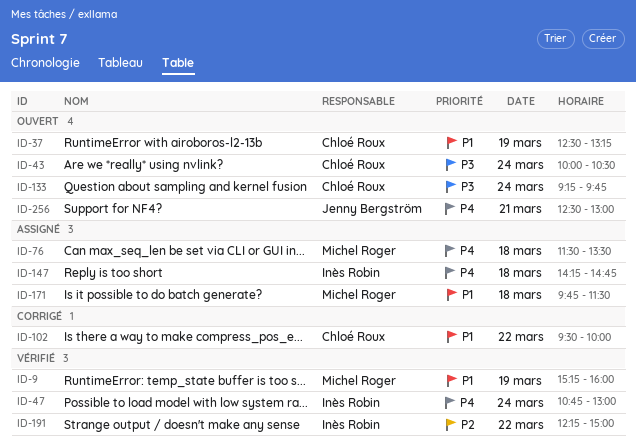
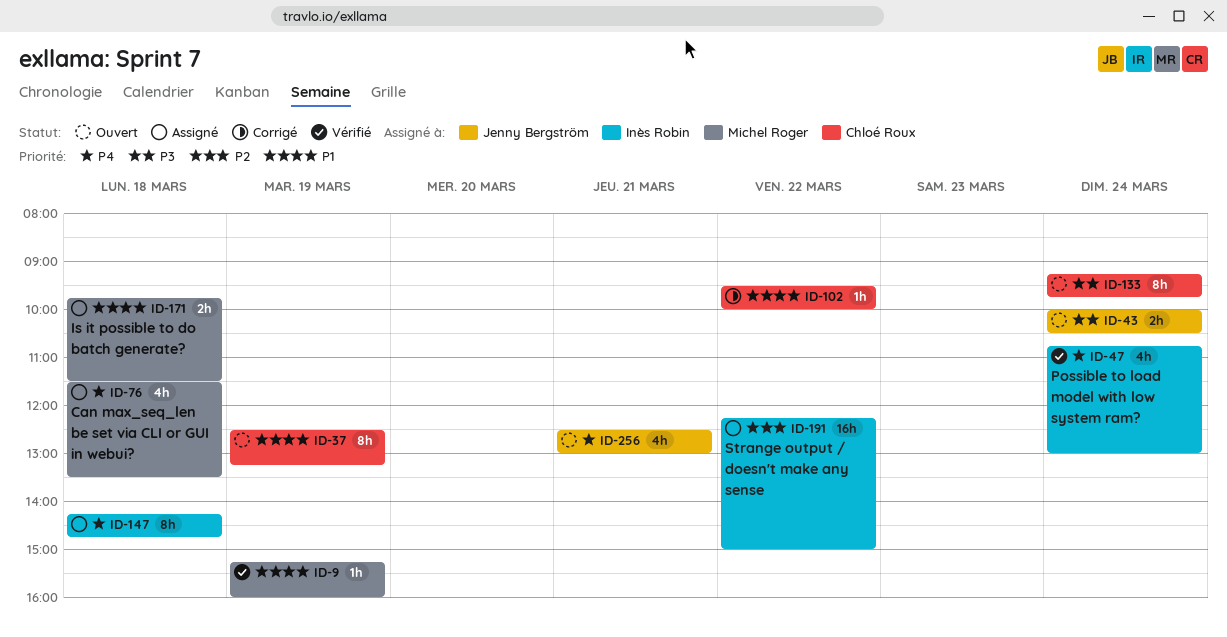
ID-43, owner: Chloé Roux -> Jenny Bergström
ID-191, status: Vérifié -> Assigné

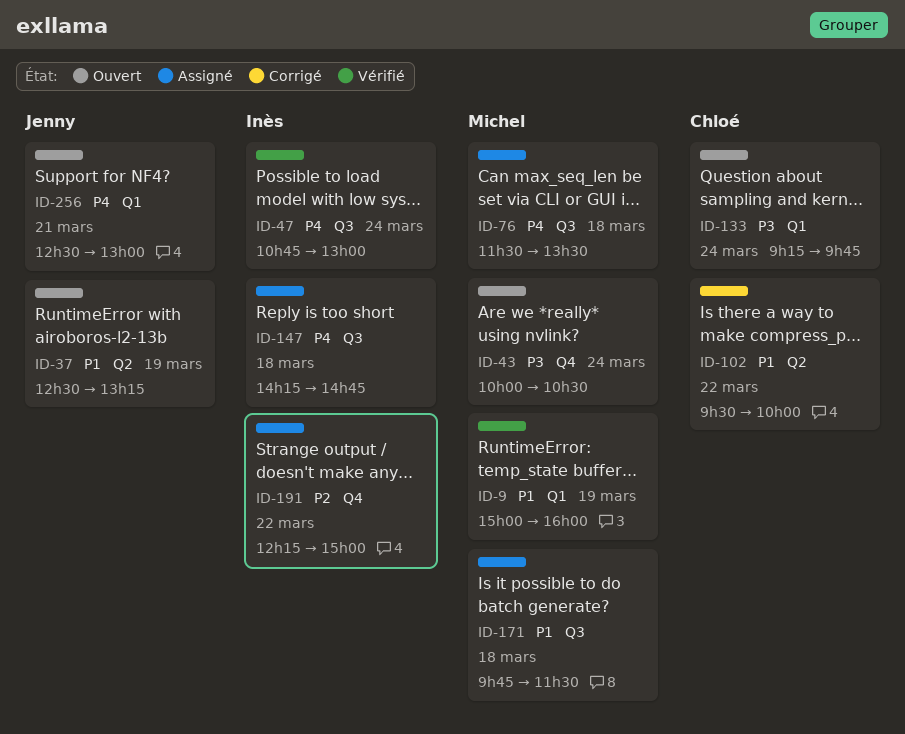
ID-9, begins: 15:15 -> 15:00
ID-37, owner: Chloé Roux -> Jenny Bergström
ID-43, owner: Jenny Bergström -> Michel Roger

